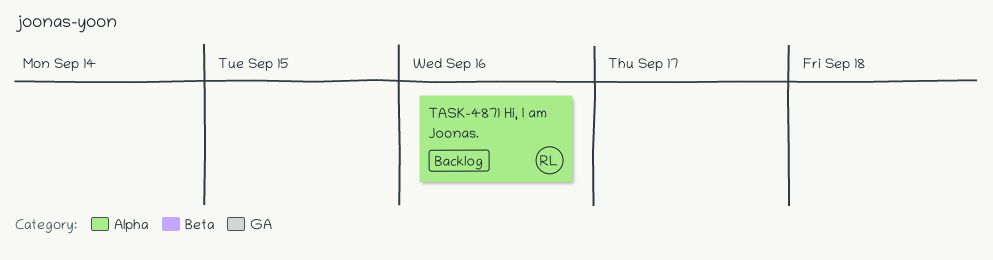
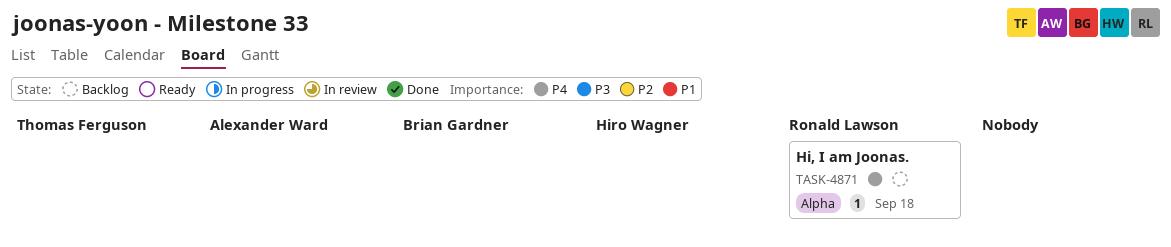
TASK-4871, due: Sep 16 -> Sep 18

